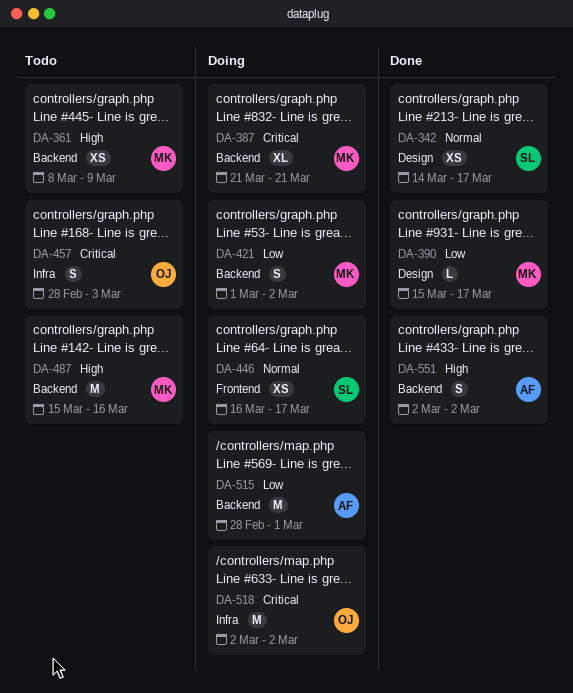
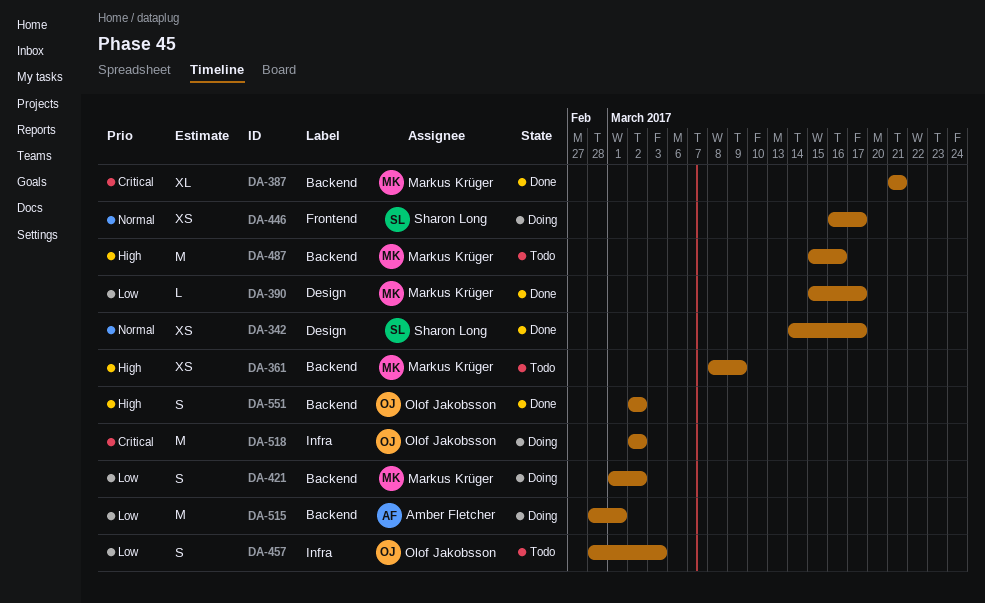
DA-387, status: Doing -> Done
DA-457, priority: Critical -> Low
DA-551, owner: Amber Fletcher -> Olof Jakobsson

